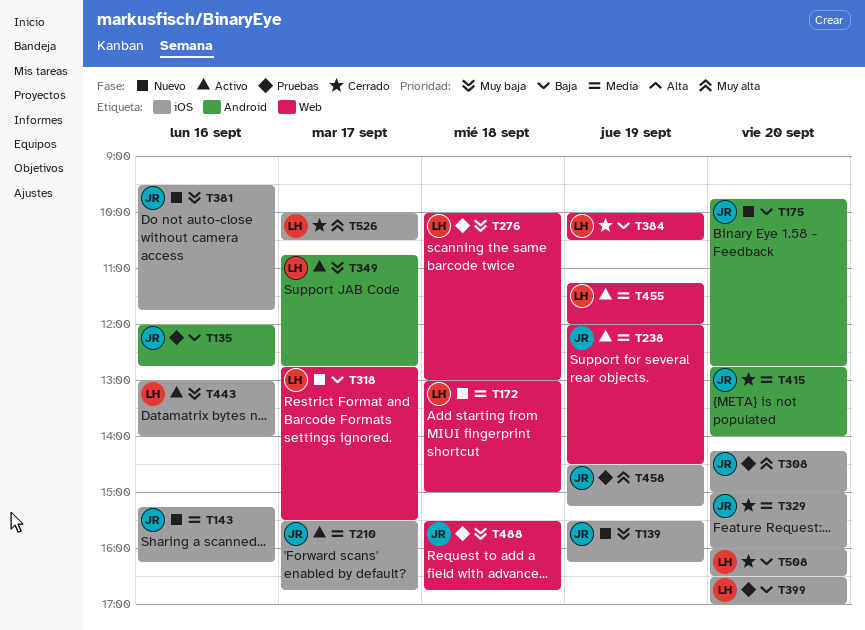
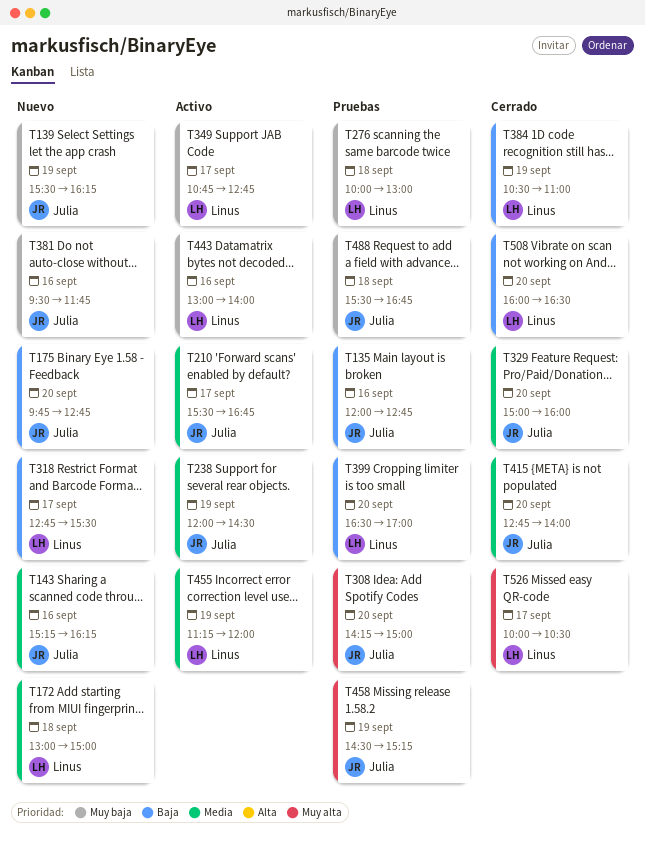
T384, begins: 10:00 -> 10:30
T384, ends: 10:30 -> 11:00

